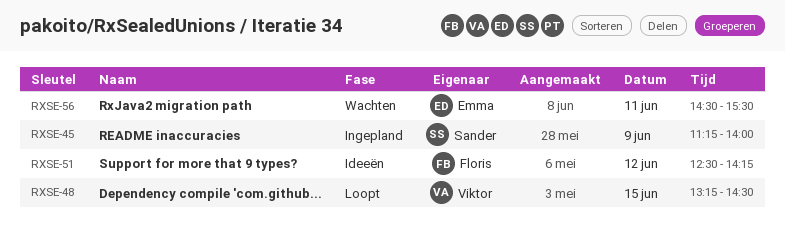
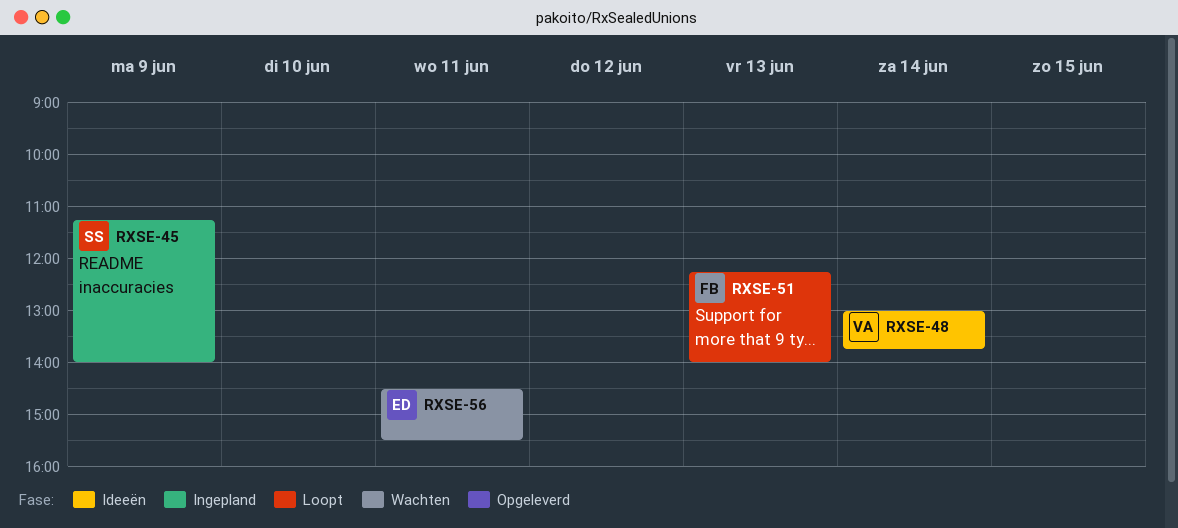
RXSE-48, status: Loopt -> Ideeën
RXSE-48, day: Jun 15 -> Jun 14
RXSE-48, begins: 13:15 -> 13:00
RXSE-48, ends: 14:30 -> 13:45
RXSE-51, status: Ideeën -> Loopt
RXSE-51, day: Jun 12 -> Jun 13
RXSE-51, begins: 12:30 -> 12:15
RXSE-51, ends: 14:15 -> 14:00

